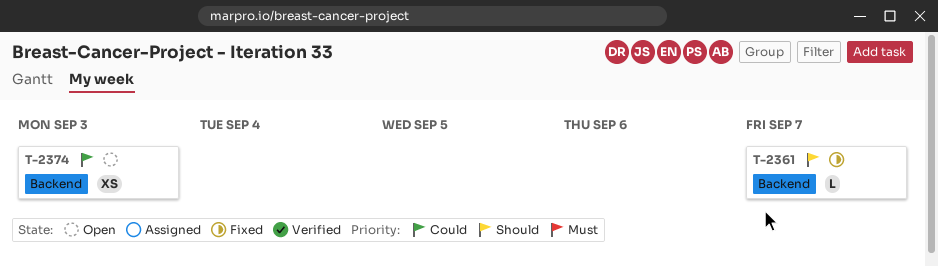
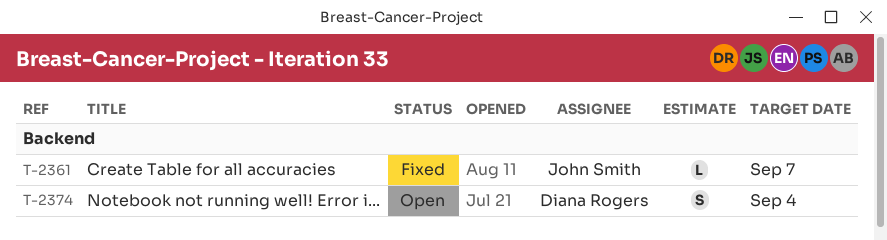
T-2374, estimate: XS -> S
T-2374, due: Sep 3 -> Sep 4

